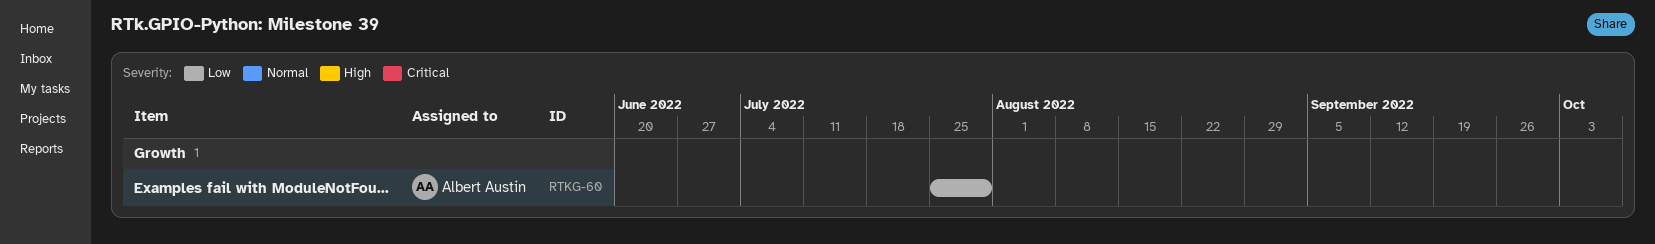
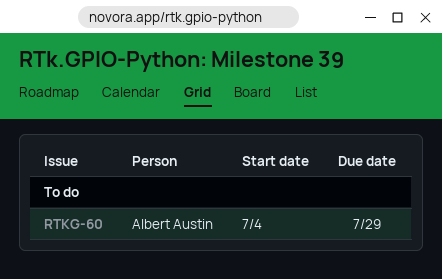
RTKG-60, start: Jul 25 -> Jul 4

